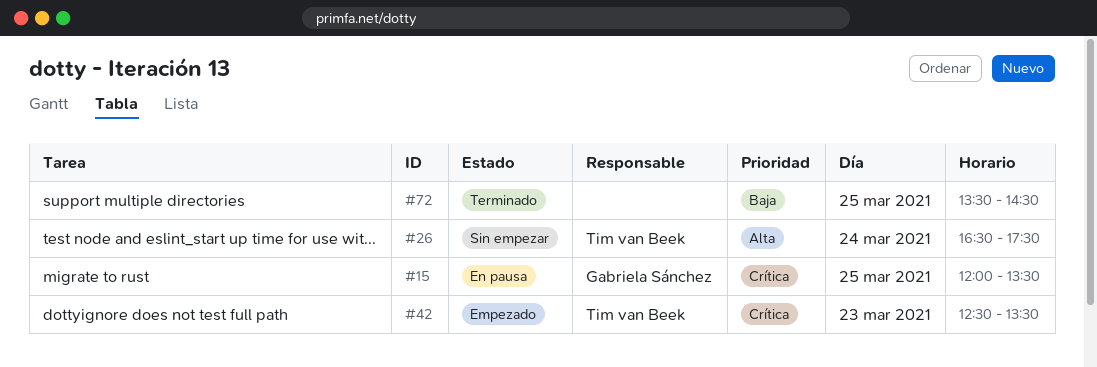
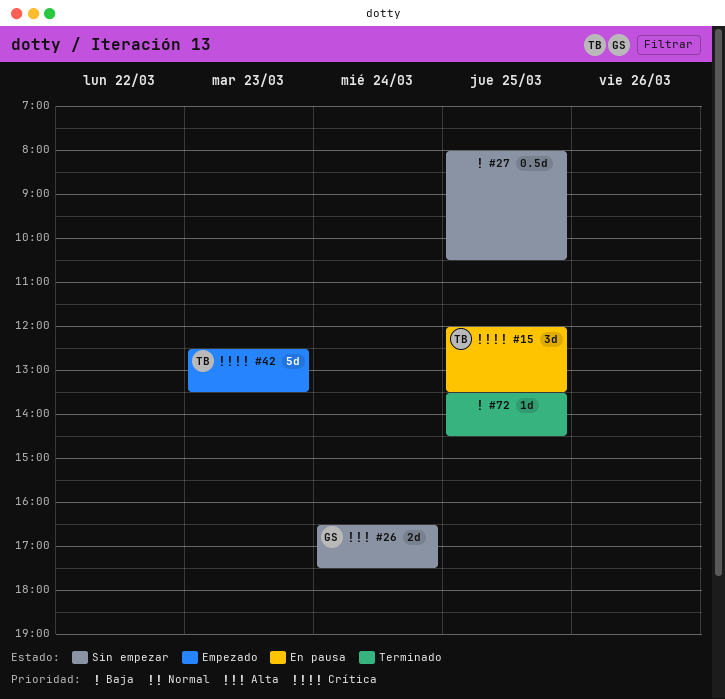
#15, owner: Gabriela Sánchez -> Tim van Beek
#26, owner: Tim van Beek -> Gabriela Sánchez
#27: none -> present

